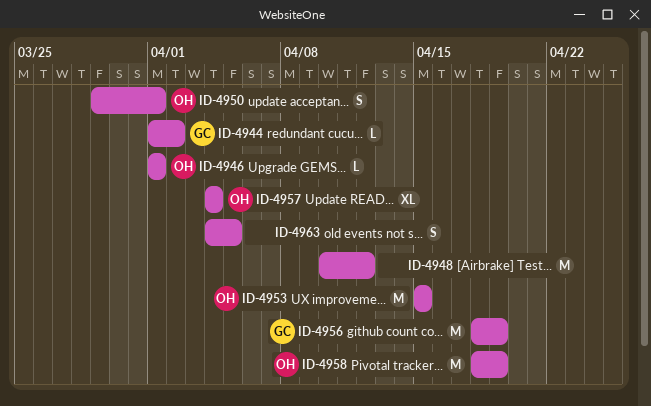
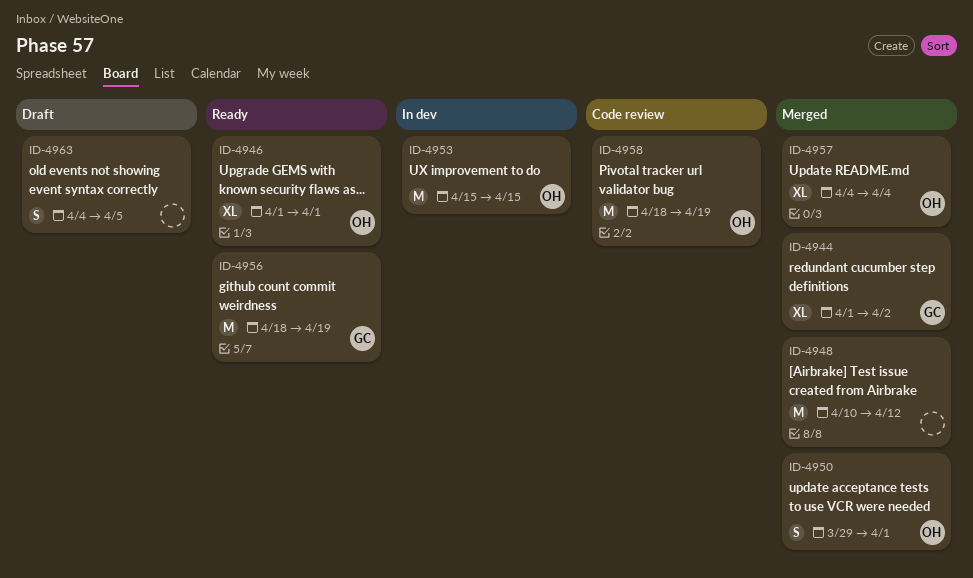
ID-4944, estimate: L -> XL
ID-4946, estimate: L -> XL

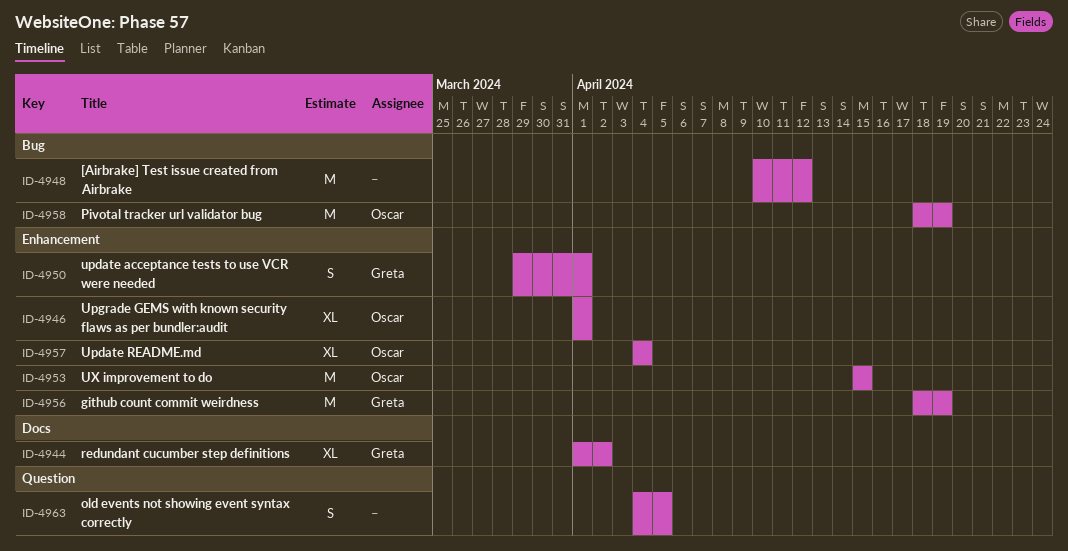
ID-4950, owner: Oscar -> Greta

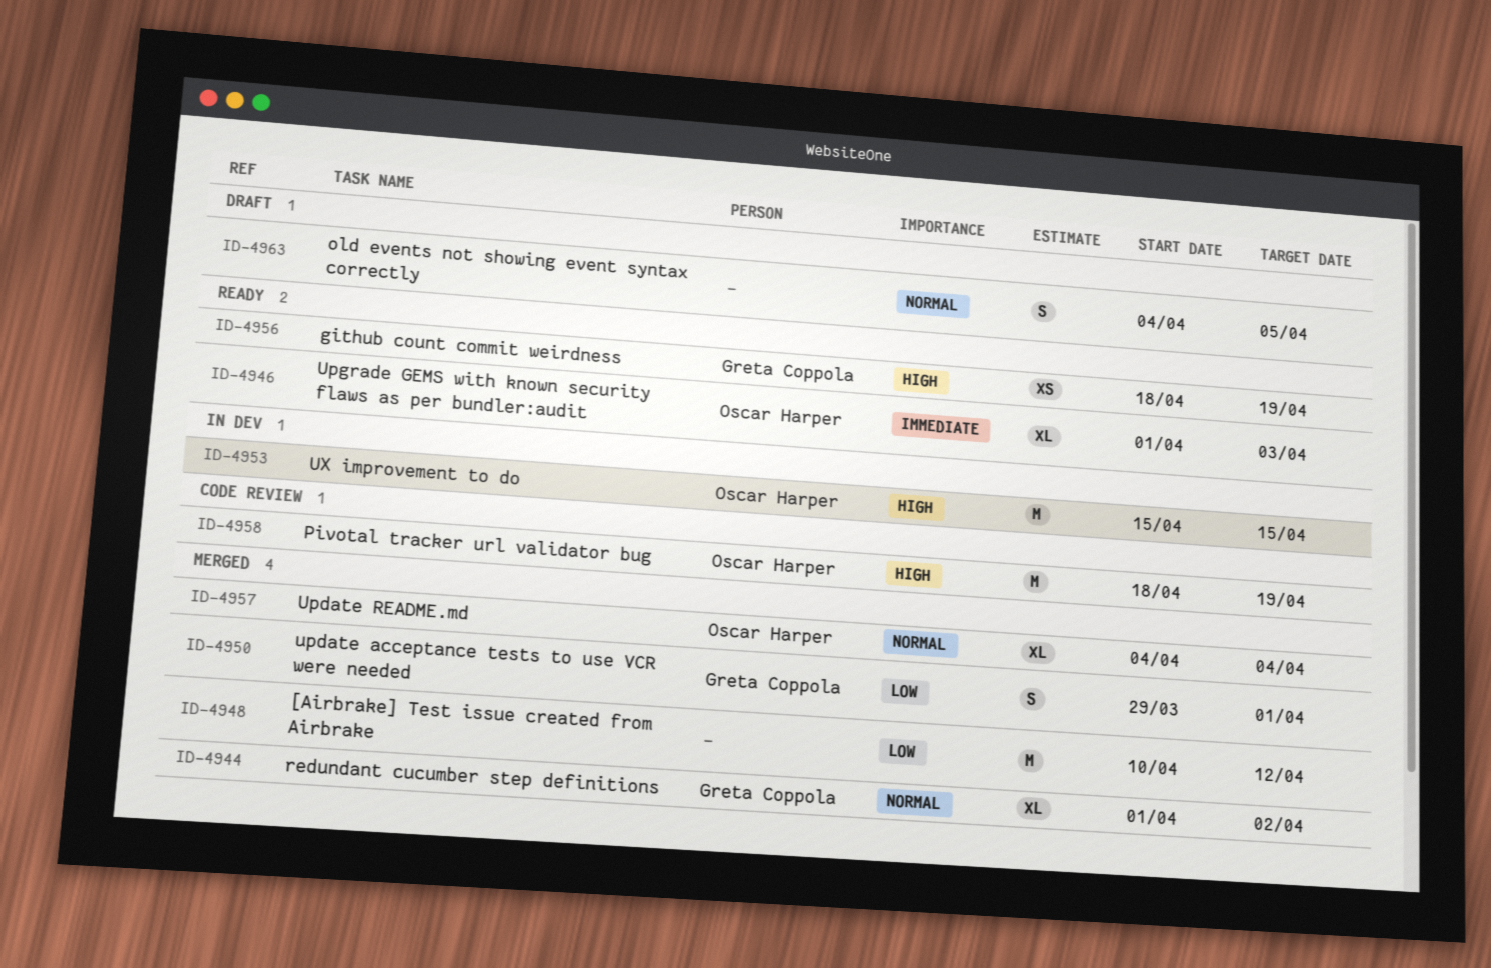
ID-4946, due: Apr 1 -> Apr 3
ID-4956, estimate: M -> XS

